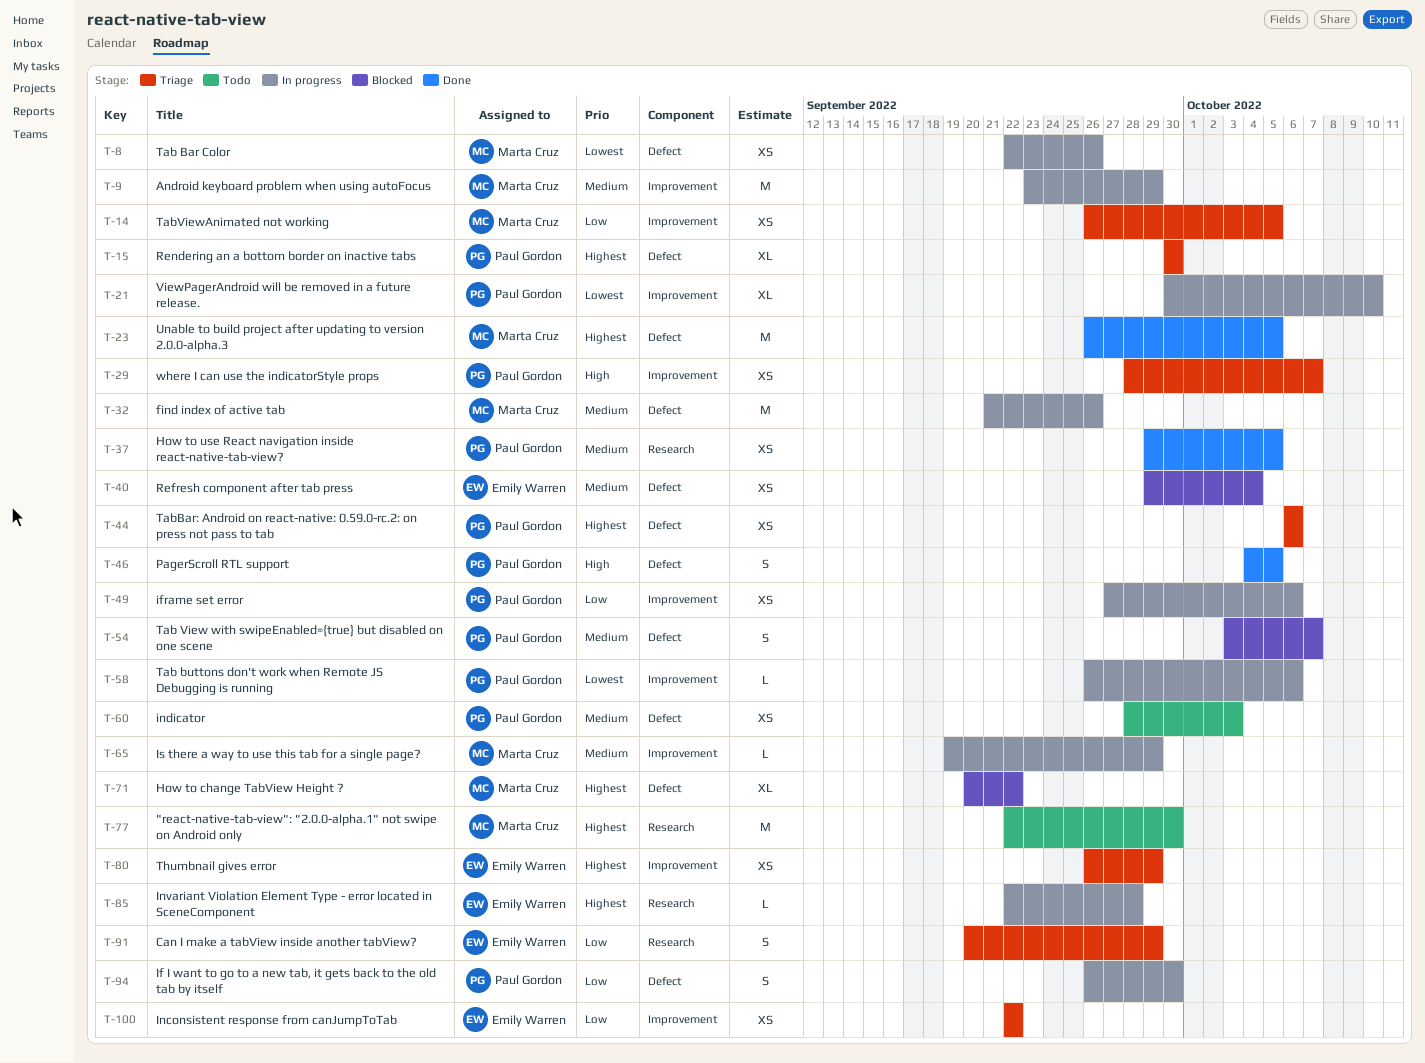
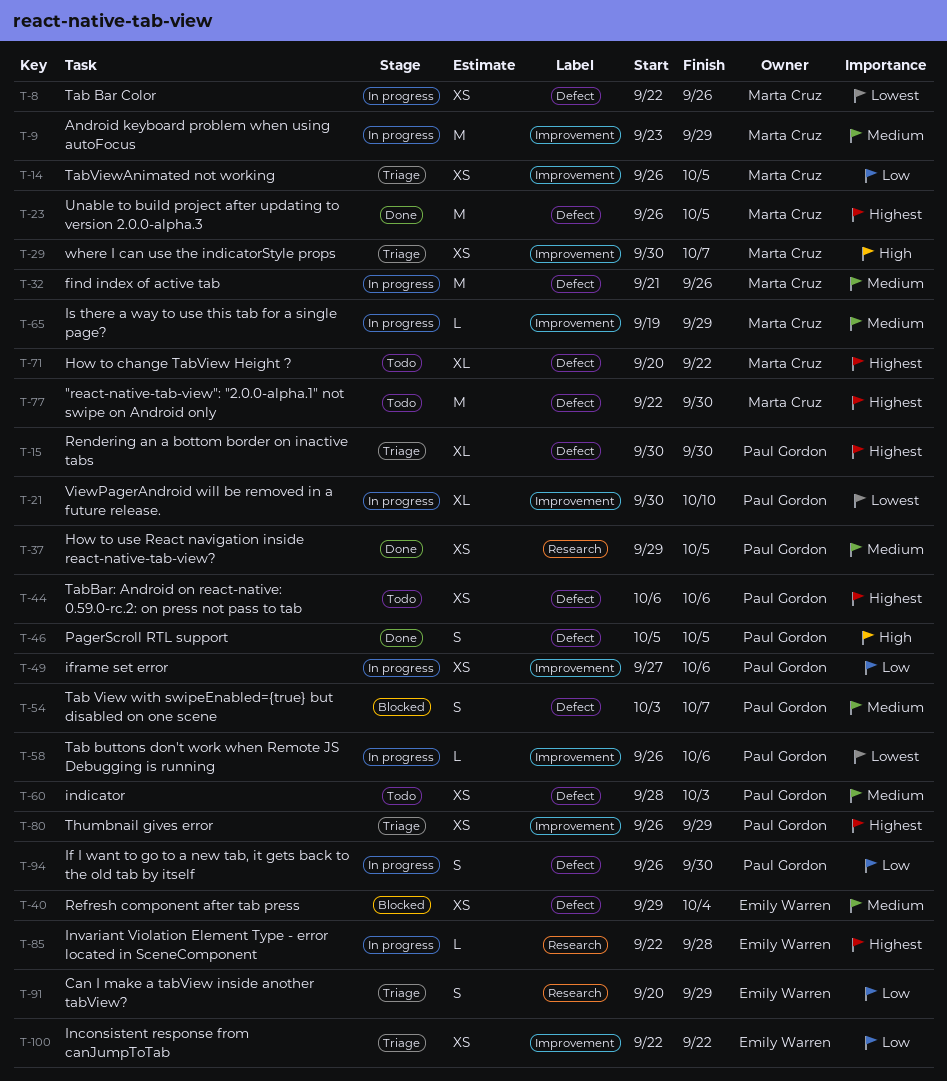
T-29, owner: Paul Gordon -> Marta Cruz
T-29, start: Sep 28 -> Sep 30
T-44, status: Triage -> Todo
T-46, start: Oct 4 -> Oct 5
T-71, status: Blocked -> Todo
T-77, label: Research -> Defect
T-80, owner: Emily Warren -> Paul Gordon

